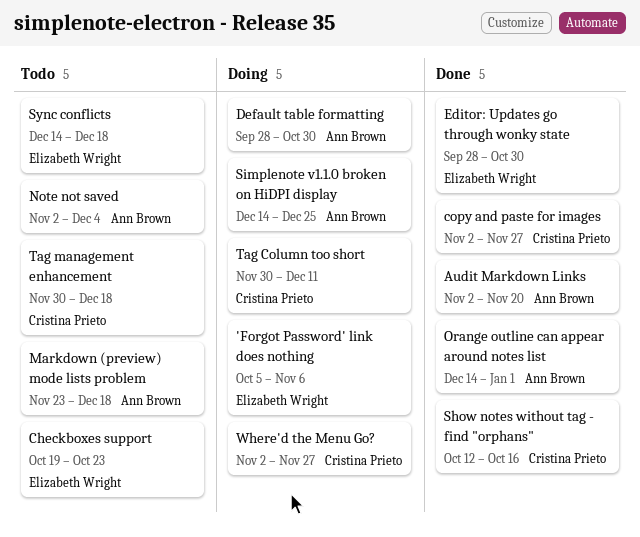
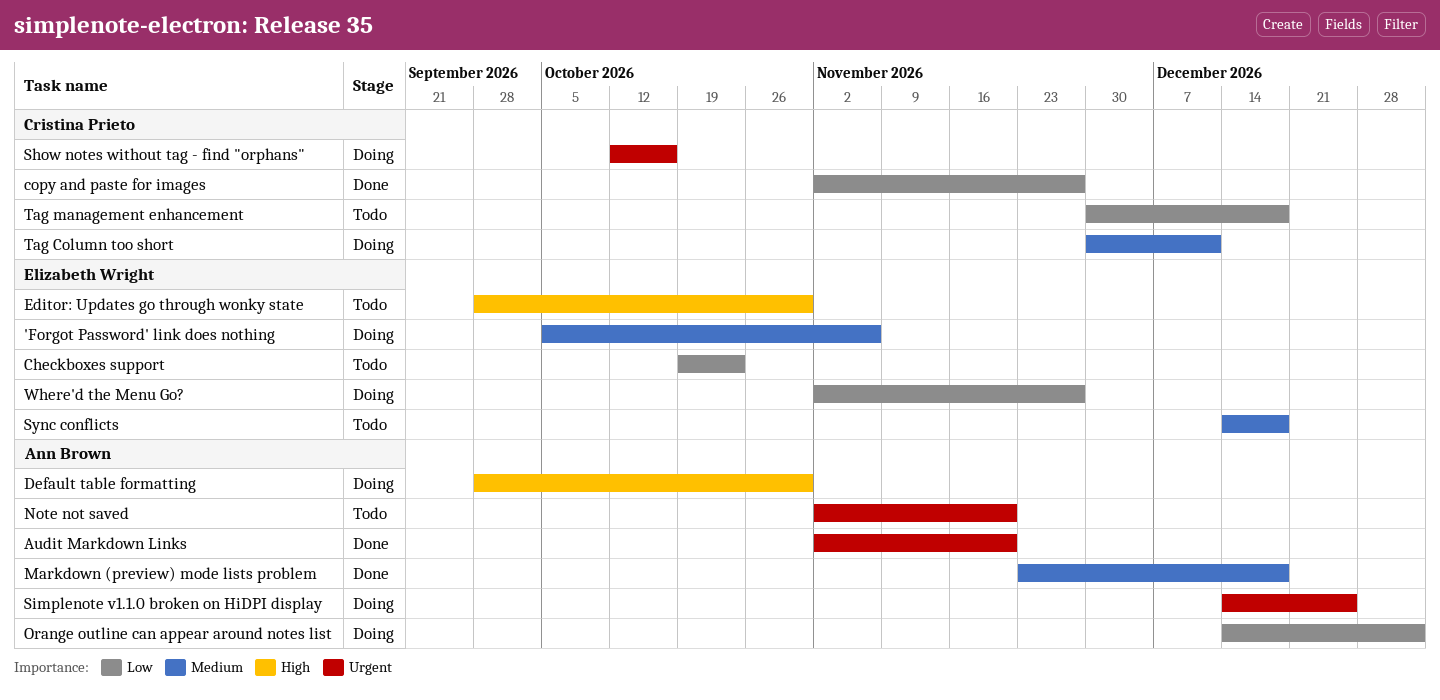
Editor: Updates go through wonky state, status: Done -> Todo
Markdown (preview) mode lists problem, status: Todo -> Done
Note not saved, due: Dec 4 -> Nov 20
Orange outline can appear around notes list, status: Done -> Doing
Show notes without tag - find "orphans", status: Done -> Doing
Where'd the Menu Go?, owner: Cristina Prieto -> Elizabeth Wright

